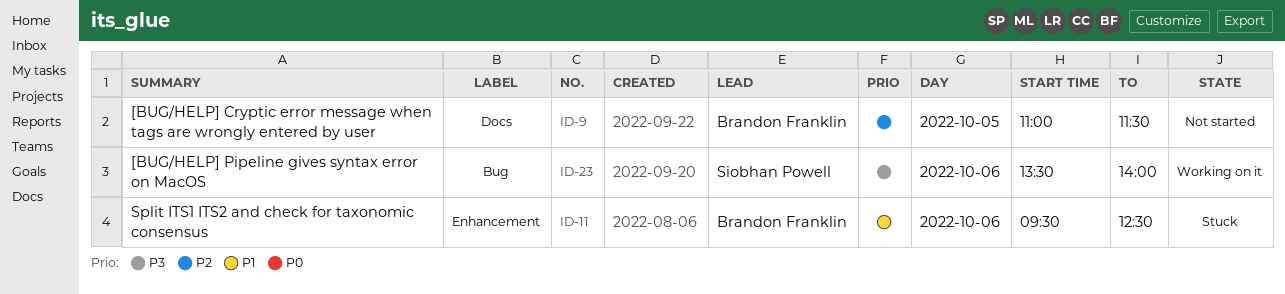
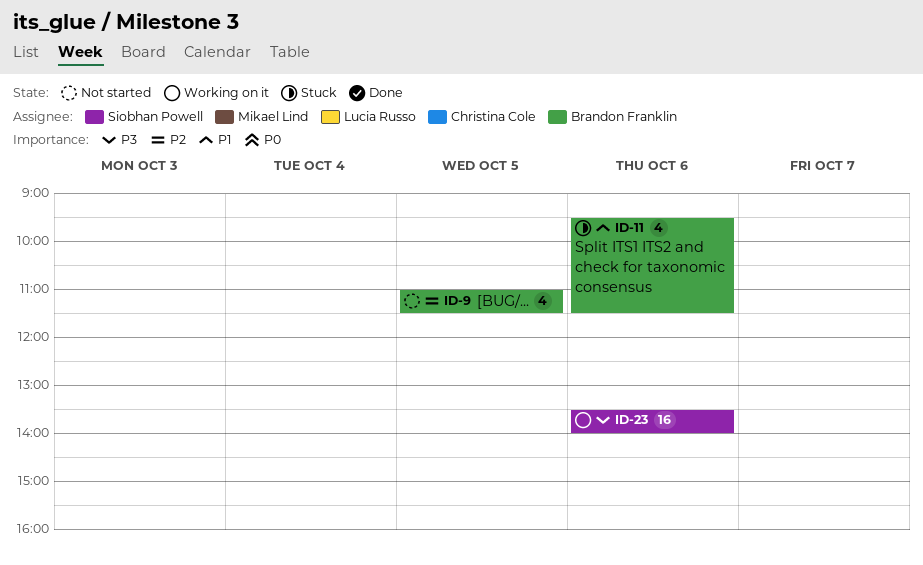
ID-11, ends: 12:30 -> 11:30

